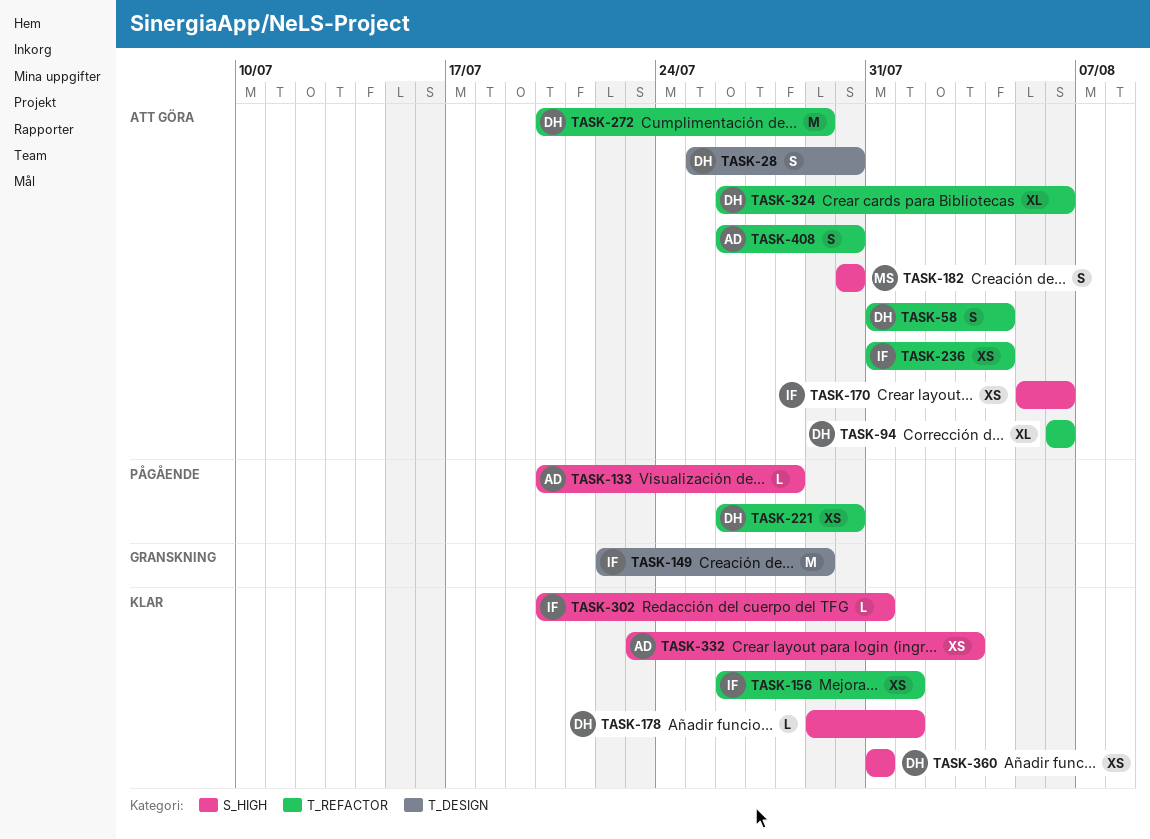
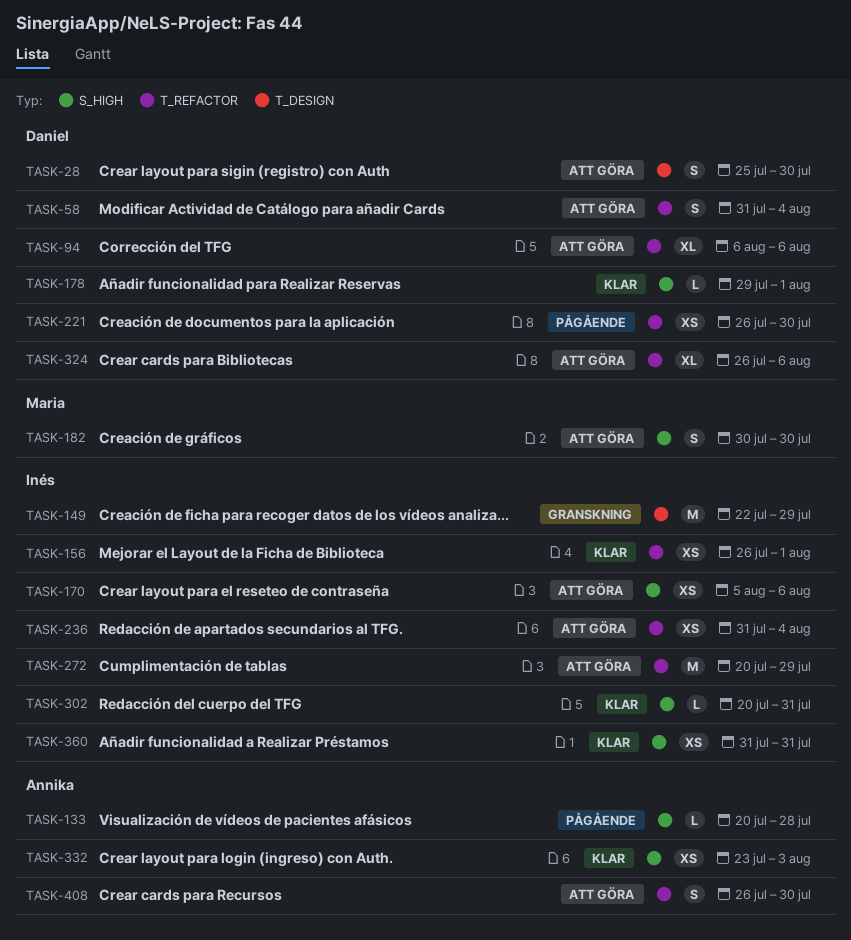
TASK-272, owner: Daniel -> Inés
TASK-360, owner: Daniel -> Inés

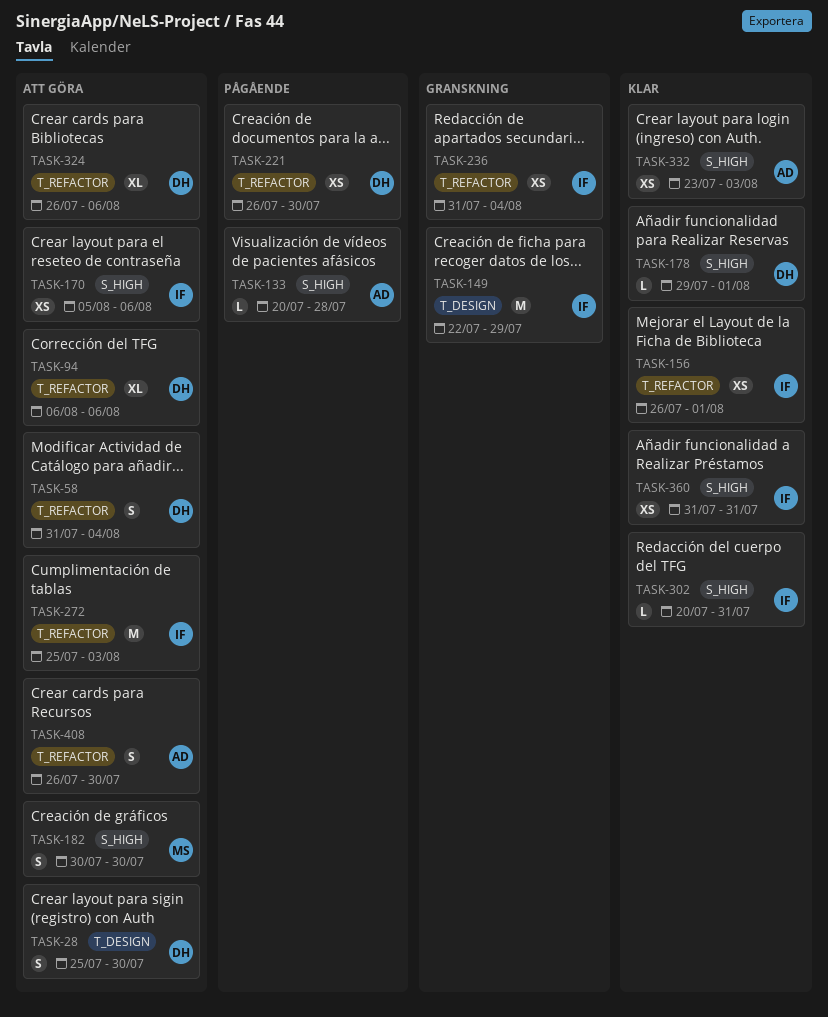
TASK-236, status: Att göra -> Granskning
TASK-272, start: Jul 20 -> Jul 25
TASK-272, due: Jul 29 -> Aug 3

